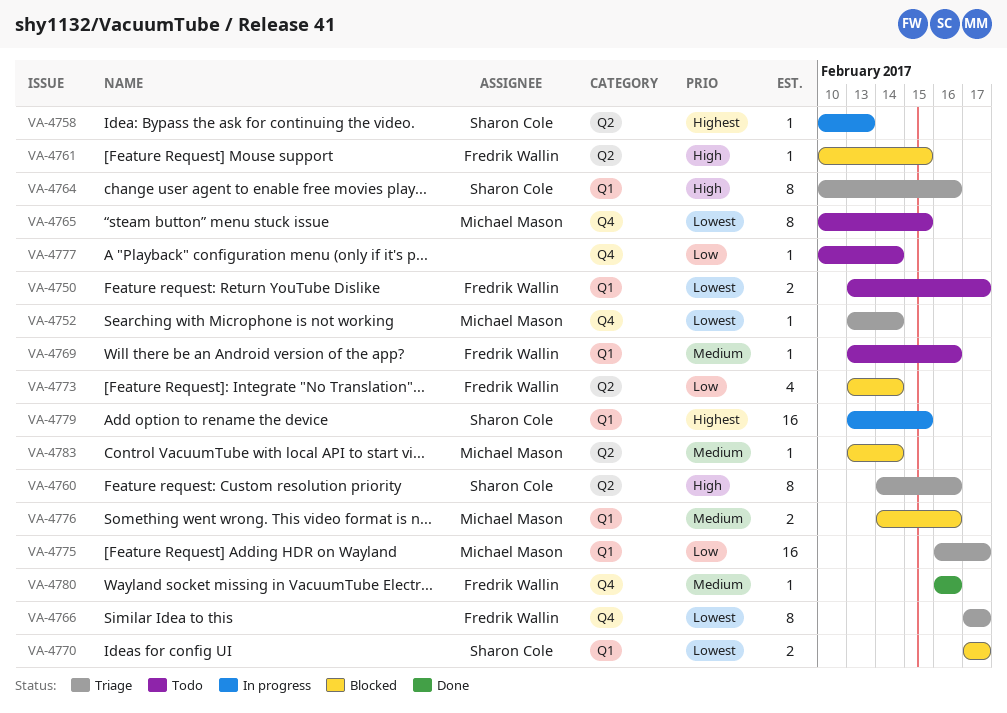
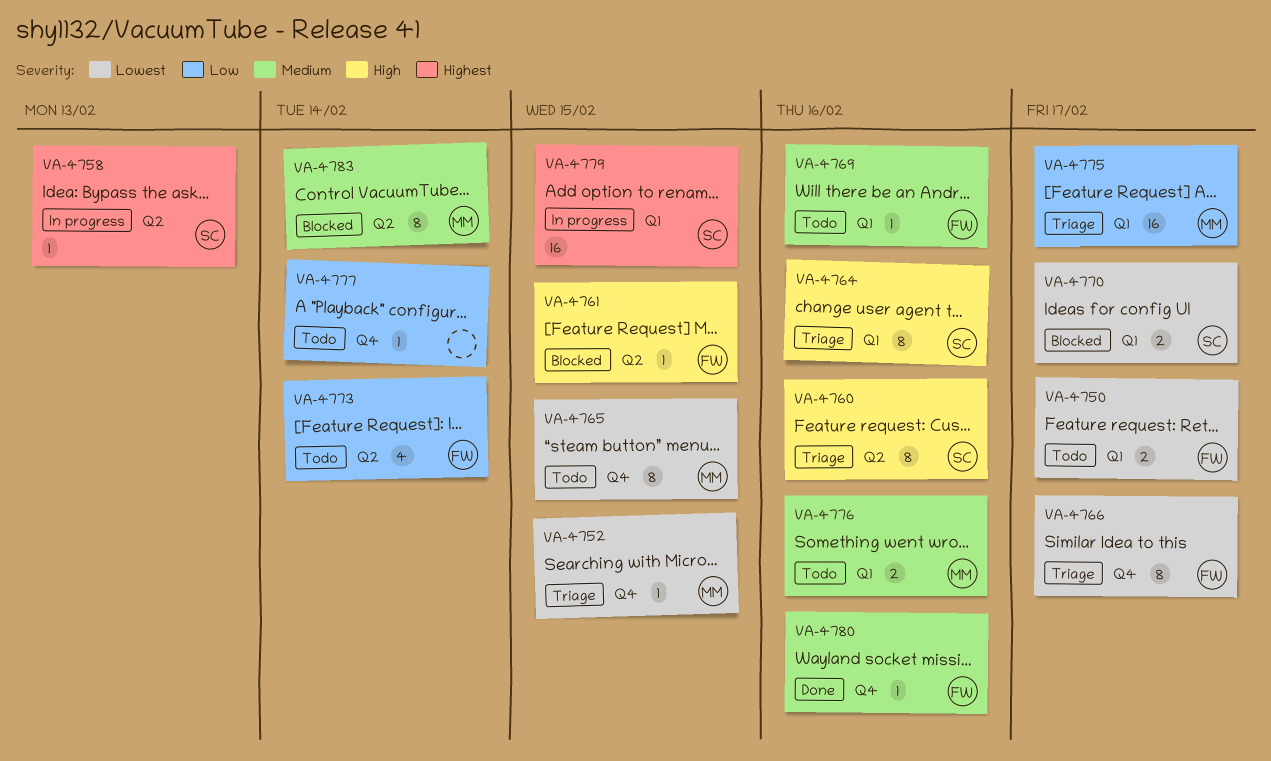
VA-4752, due: Feb 14 -> Feb 15
VA-4773, status: Blocked -> Todo
VA-4776, status: Blocked -> Todo
VA-4783, estimate: 1 -> 8

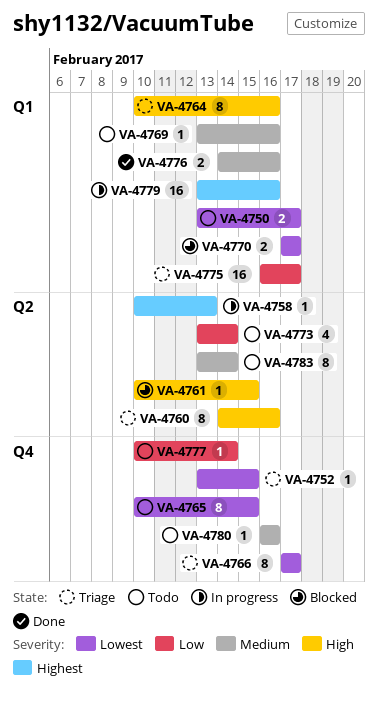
VA-4776, status: Todo -> Done
VA-4779, due: Feb 15 -> Feb 16
VA-4780, status: Done -> Todo
VA-4783, status: Blocked -> Todo

